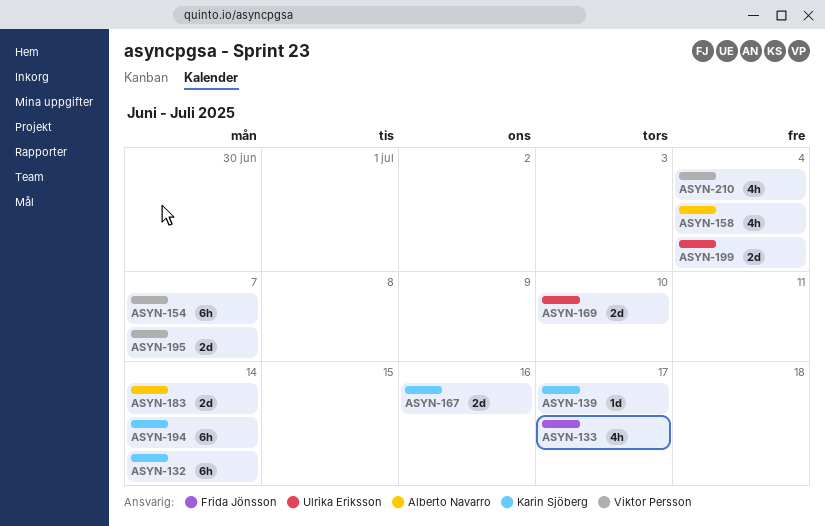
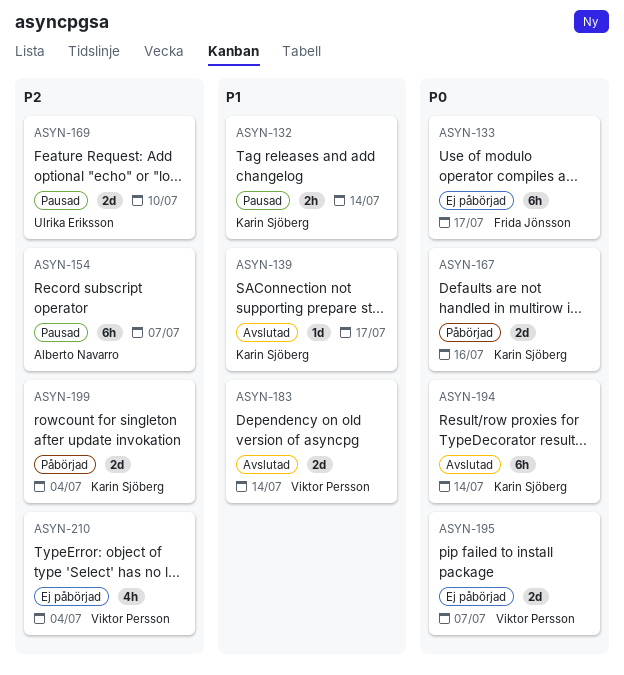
ASYN-132, estimate: 6h -> 2h
ASYN-133, estimate: 4h -> 6h
ASYN-154, owner: Viktor Persson -> Alberto Navarro
ASYN-158: present -> none
ASYN-183, owner: Alberto Navarro -> Viktor Persson
ASYN-199, owner: Ulrika Eriksson -> Karin Sjöberg

